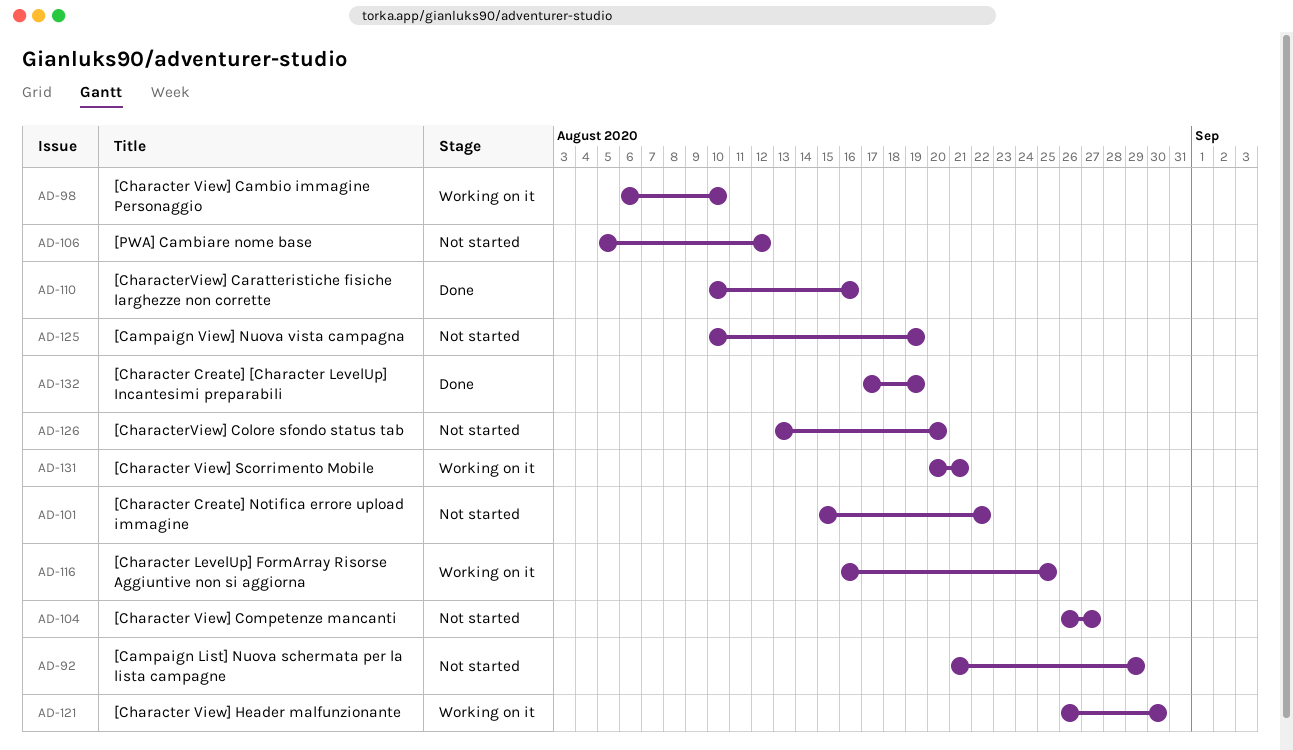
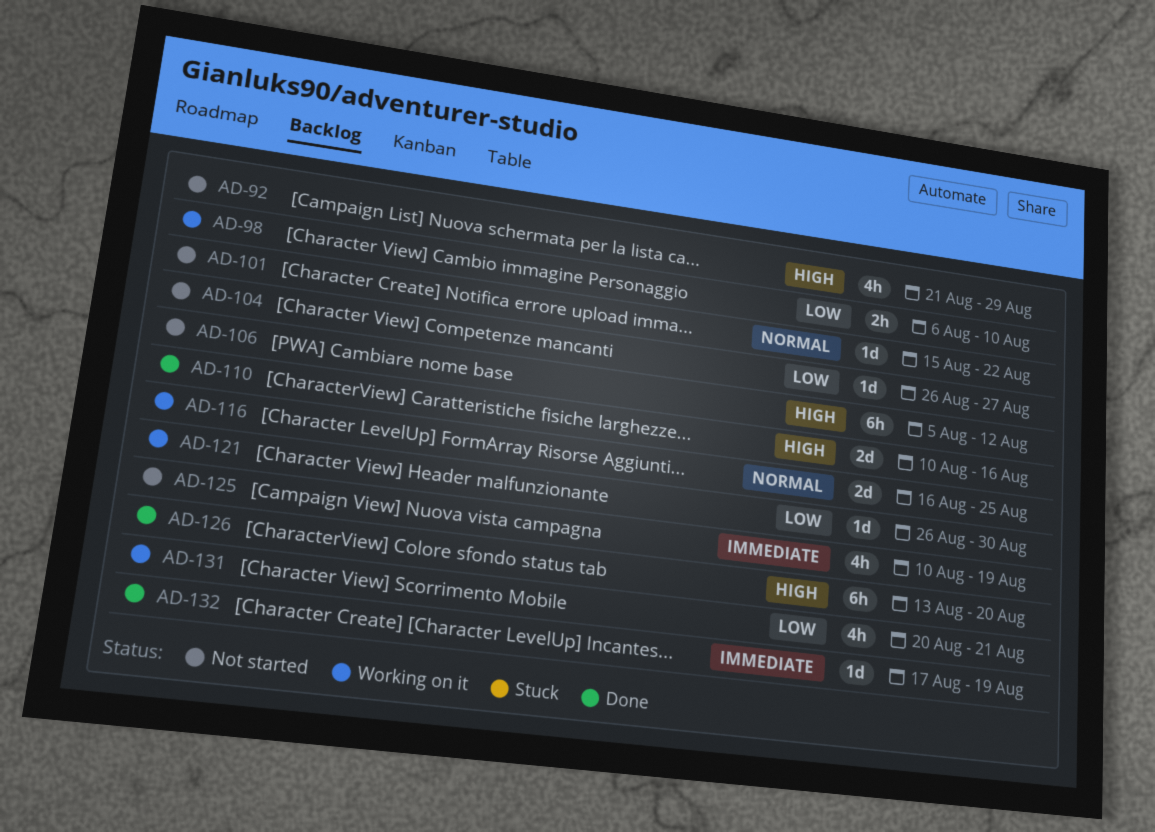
AD-126, status: Not started -> Done

